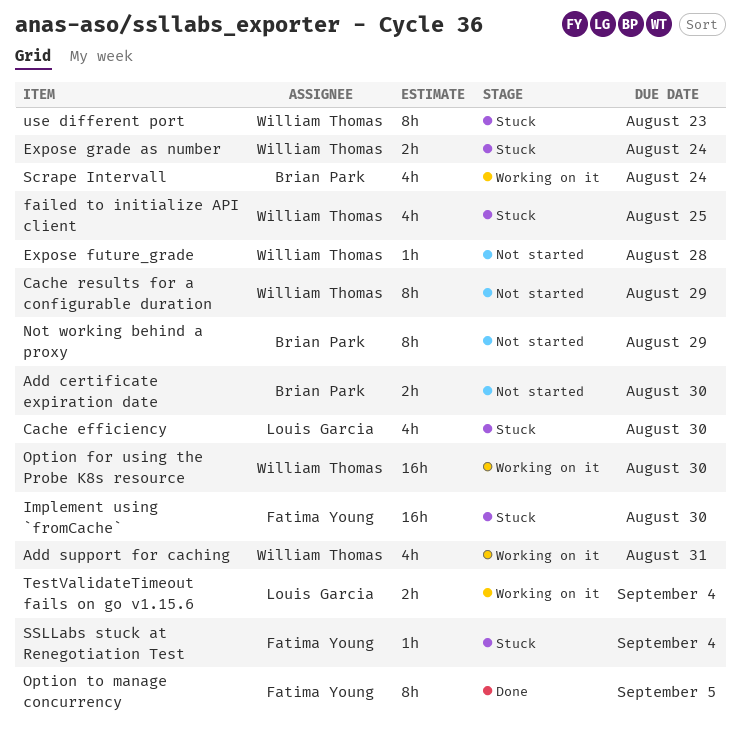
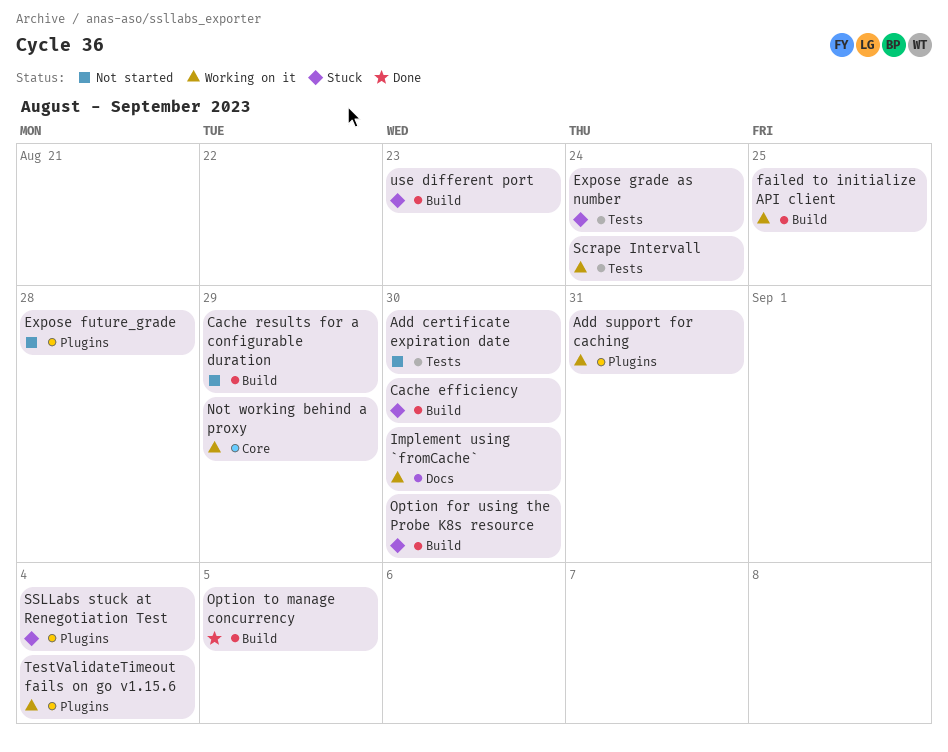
failed to initialize API client, status: Stuck -> Working on it
Implement using `fromCache`, status: Stuck -> Working on it
Not working behind a proxy, status: Not started -> Working on it
Option for using the Probe K8s resource, status: Working on it -> Stuck

